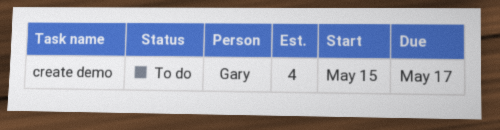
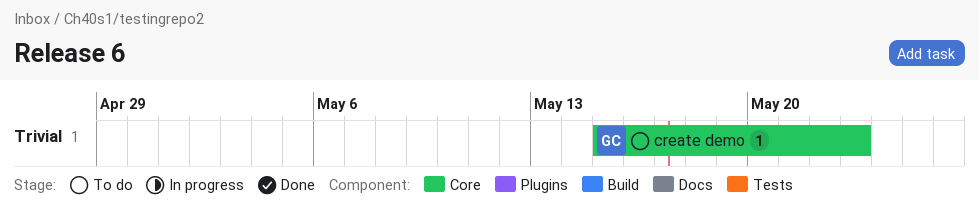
create demo, estimate: 4 -> 1
create demo, due: May 17 -> May 23

